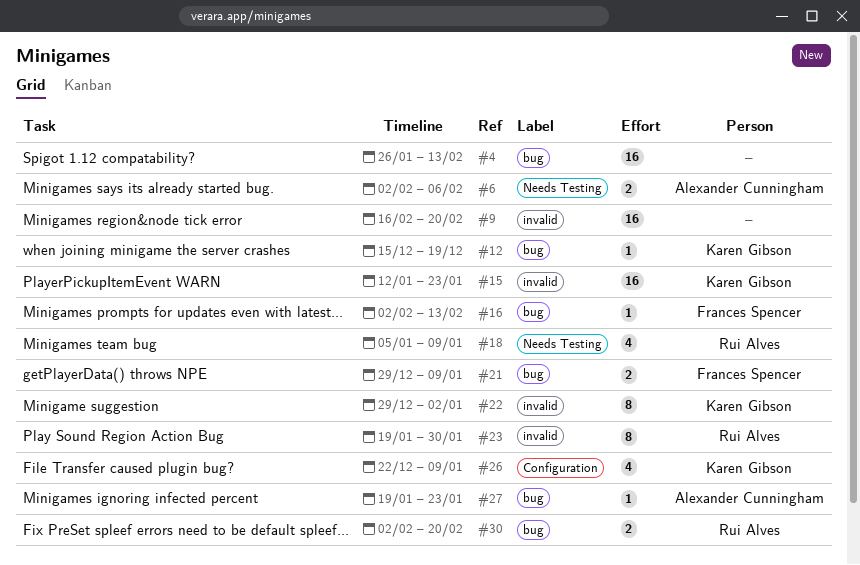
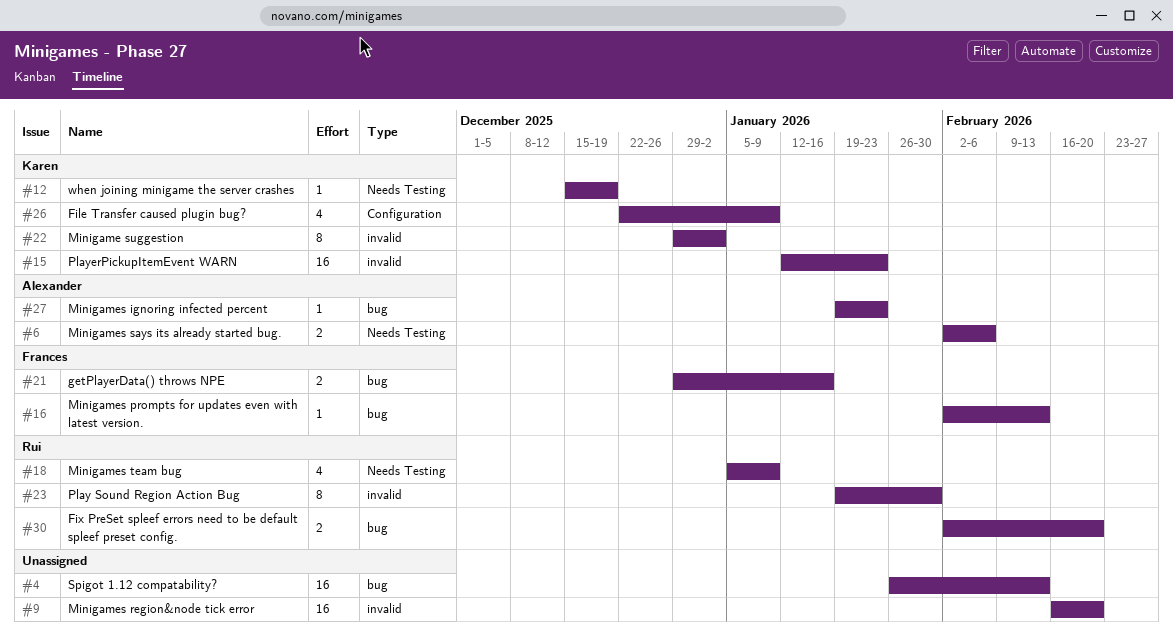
#12, label: bug -> Needs Testing
#21, due: Jan 9 -> Jan 16

